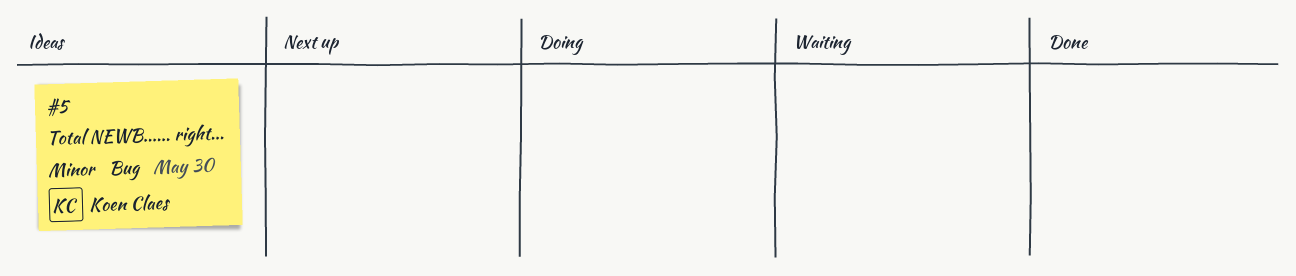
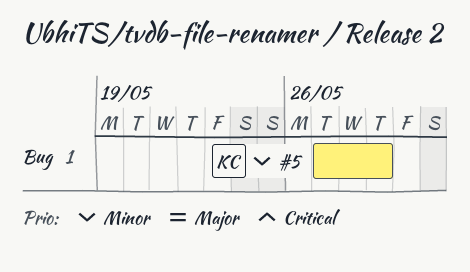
#5, due: May 30 -> May 29

